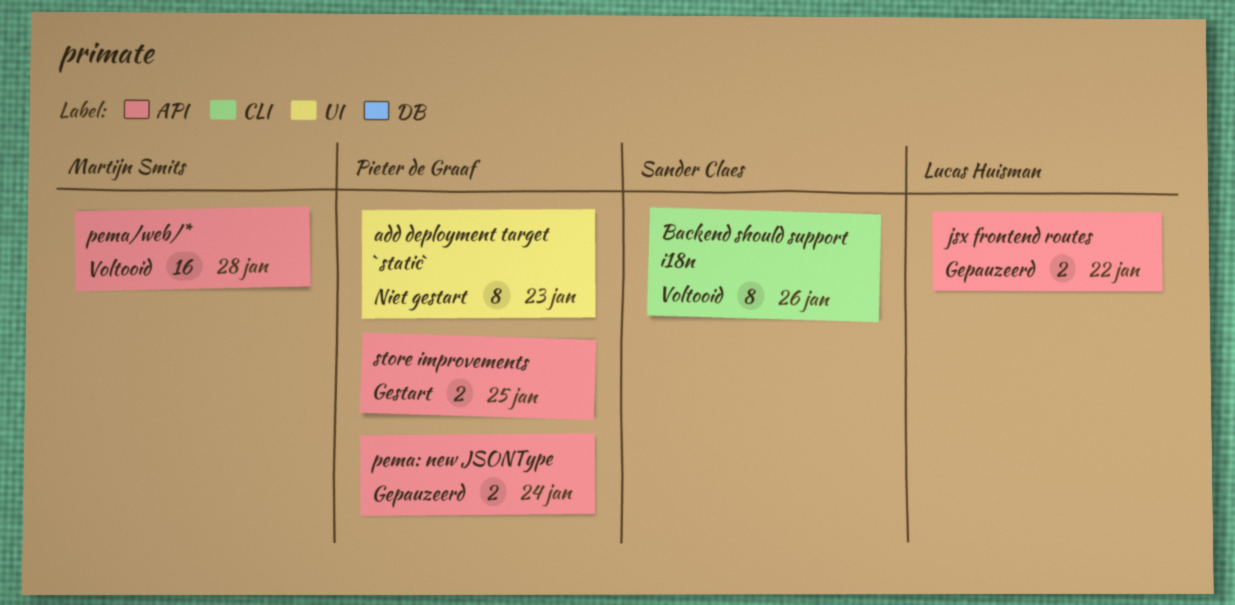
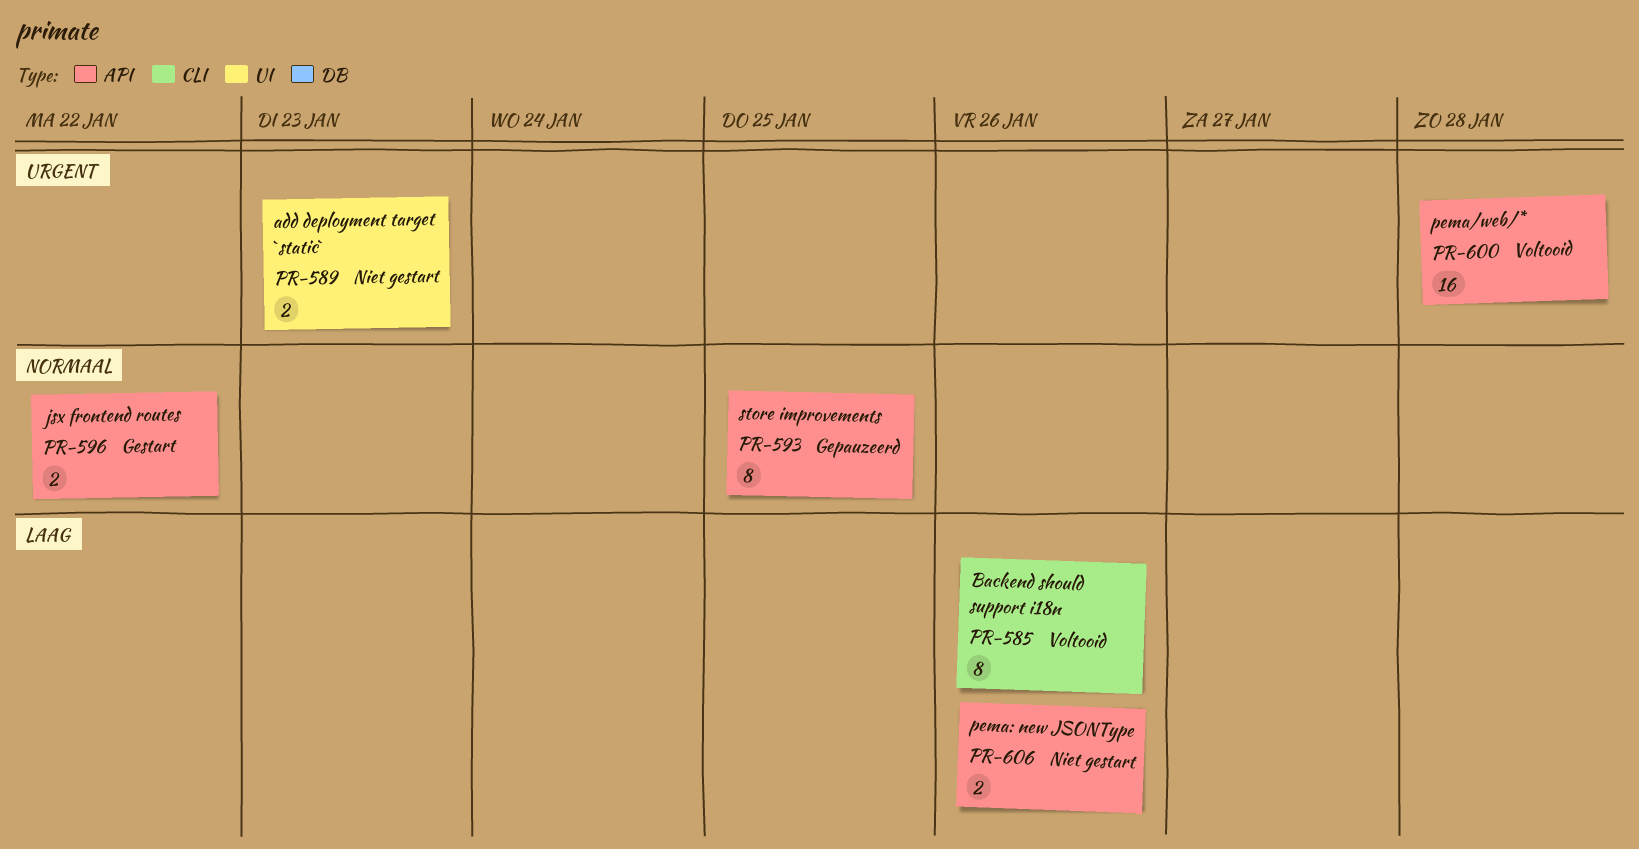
add deployment target `static`, estimate: 8 -> 2
jsx frontend routes, status: Gepauzeerd -> Gestart
pema: new JSONType, status: Gepauzeerd -> Niet gestart
pema: new JSONType, due: Jan 24 -> Jan 26
store improvements, status: Gestart -> Gepauzeerd
store improvements, estimate: 2 -> 8

